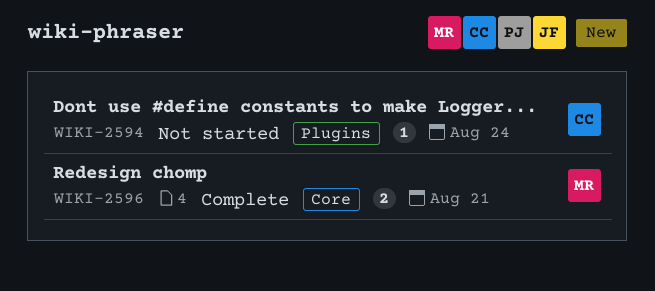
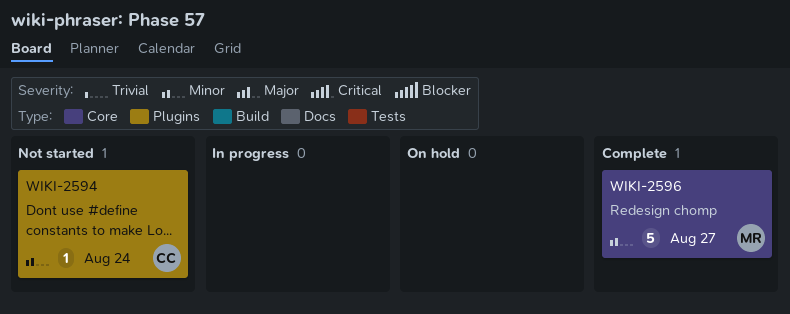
WIKI-2596, estimate: 2 -> 5
WIKI-2596, due: Aug 21 -> Aug 27

